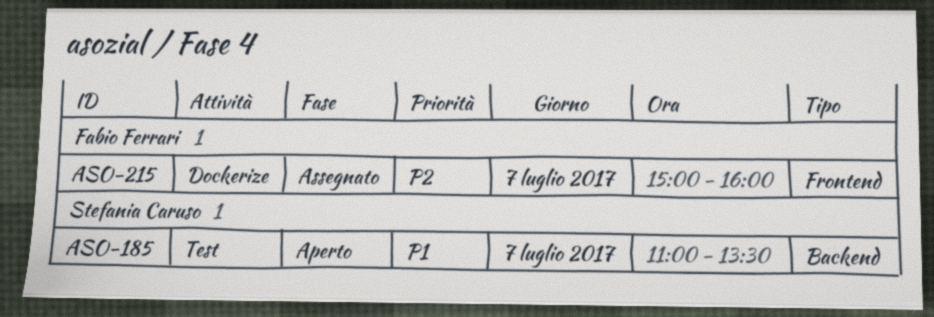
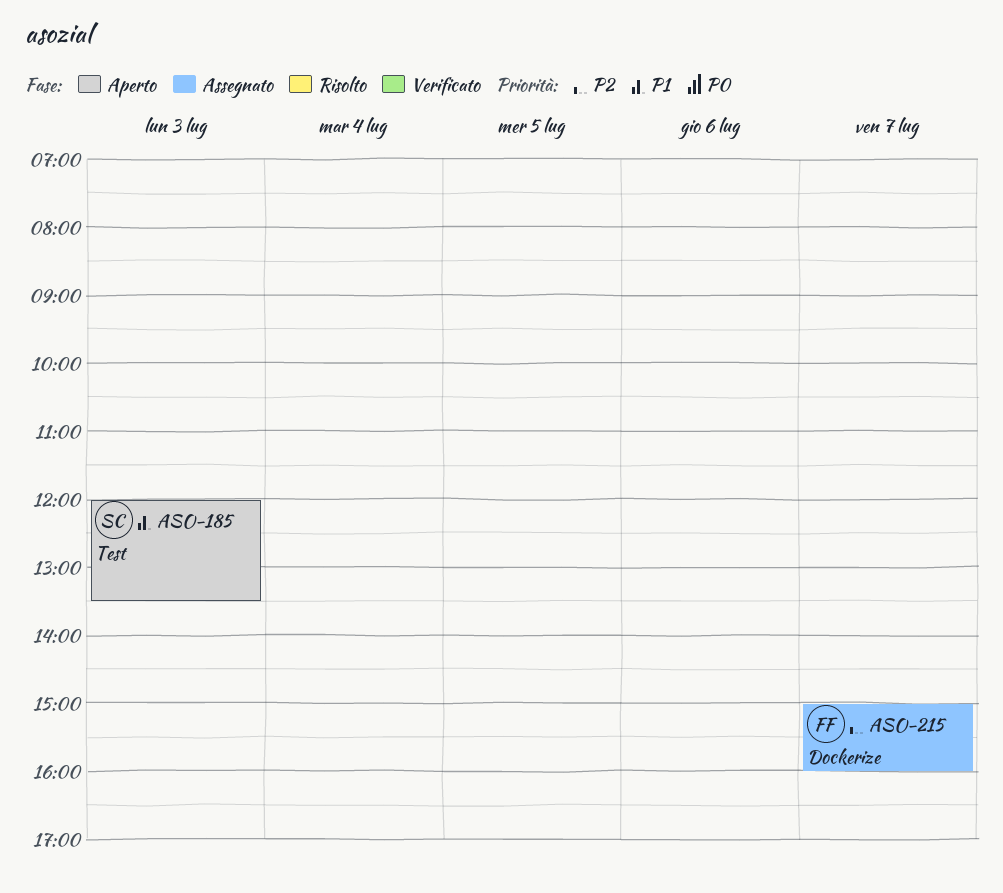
ASO-185, day: Jul 7 -> Jul 3
ASO-185, begins: 11:00 -> 12:00

